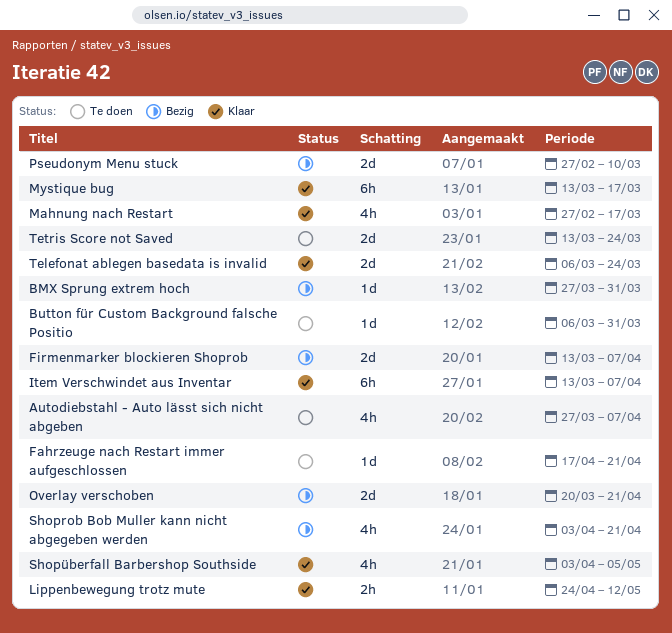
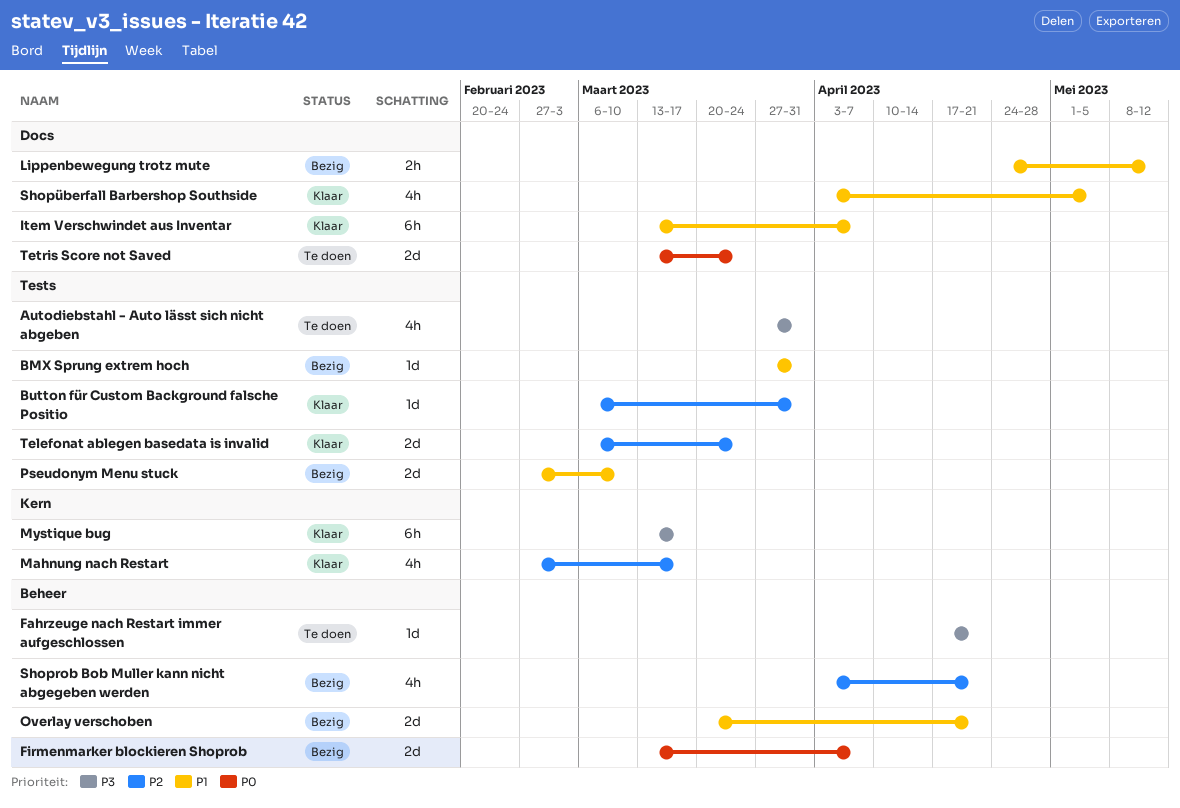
Autodiebstahl - Auto lässt sich nicht abgeben, due: Apr 7 -> Mar 31
Button für Custom Background falsche Positio, status: Te doen -> Klaar
Lippenbewegung trotz mute, status: Klaar -> Bezig

